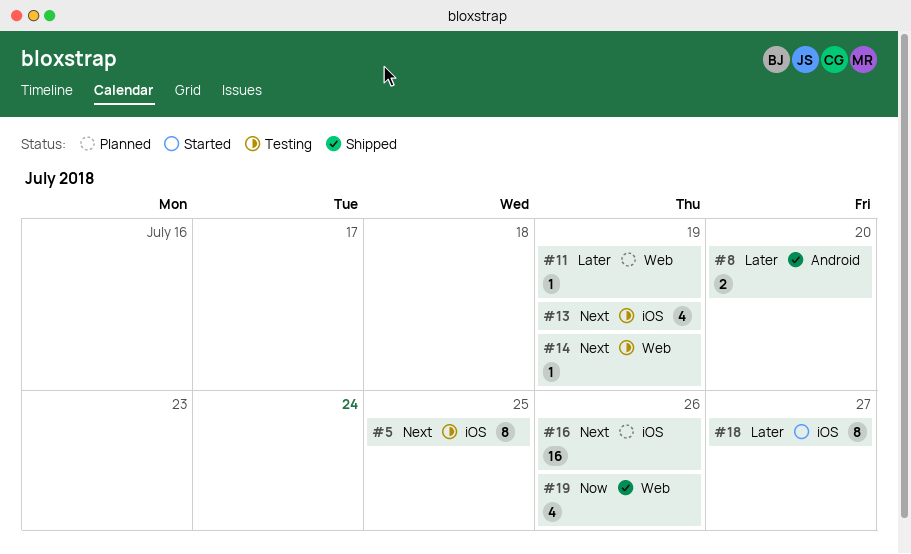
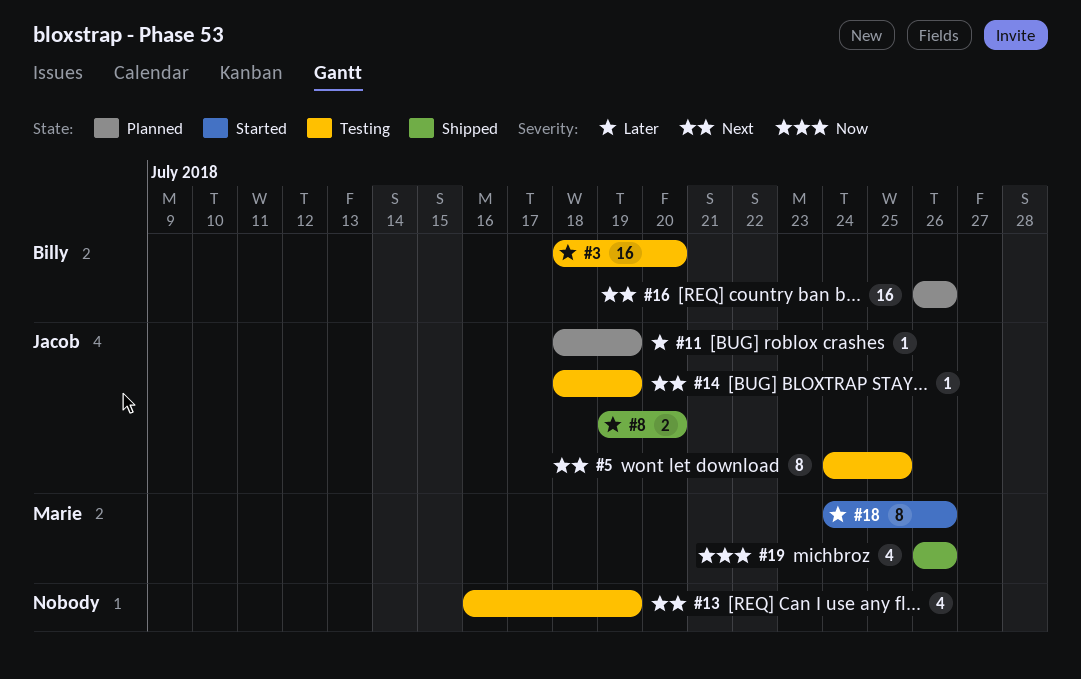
#3: none -> present
#18, due: Jul 27 -> Jul 26

